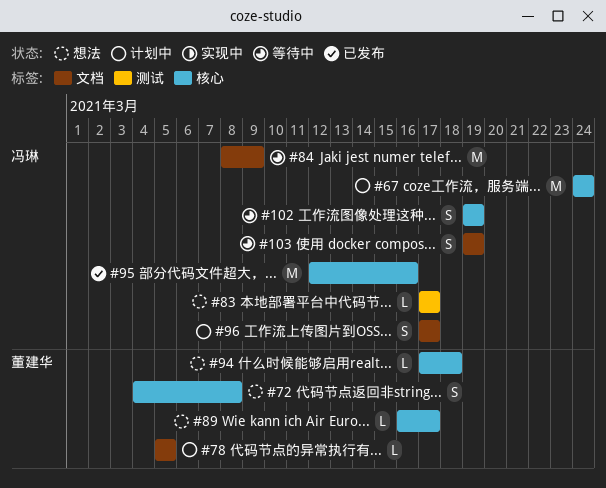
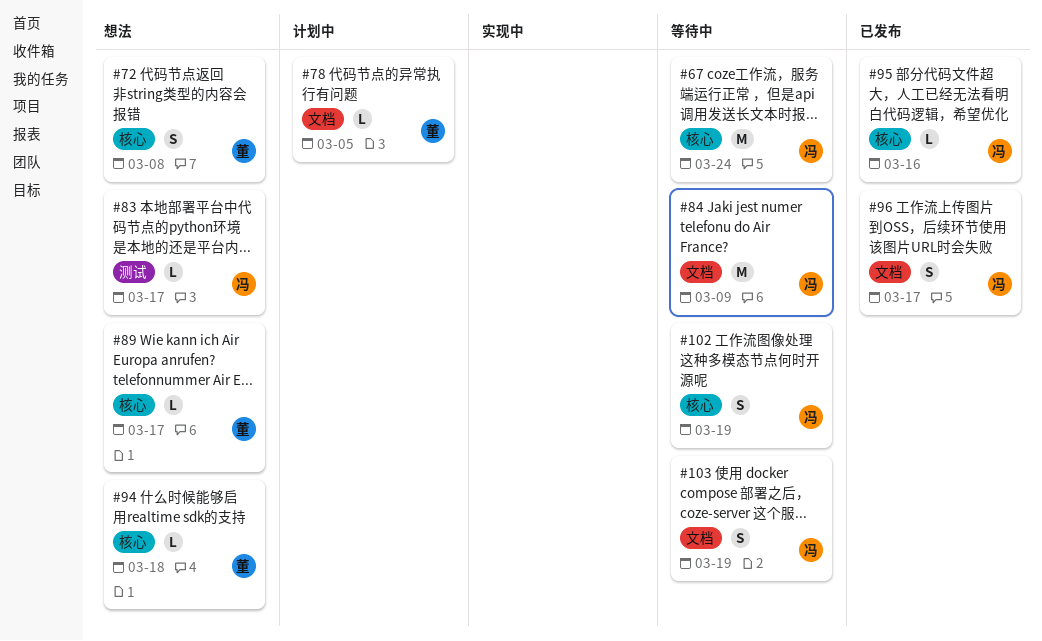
#67, status: 计划中 -> 等待中
#95, estimate: M -> L
#96, status: 计划中 -> 已发布

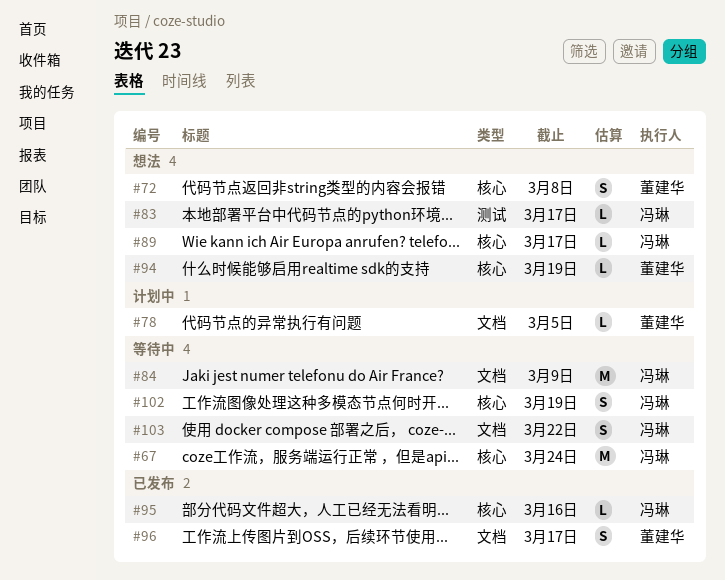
#89, owner: 董建华 -> 冯琳
#94, due: Mar 18 -> Mar 19
#96, owner: 冯琳 -> 董建华
#103, due: Mar 19 -> Mar 22

